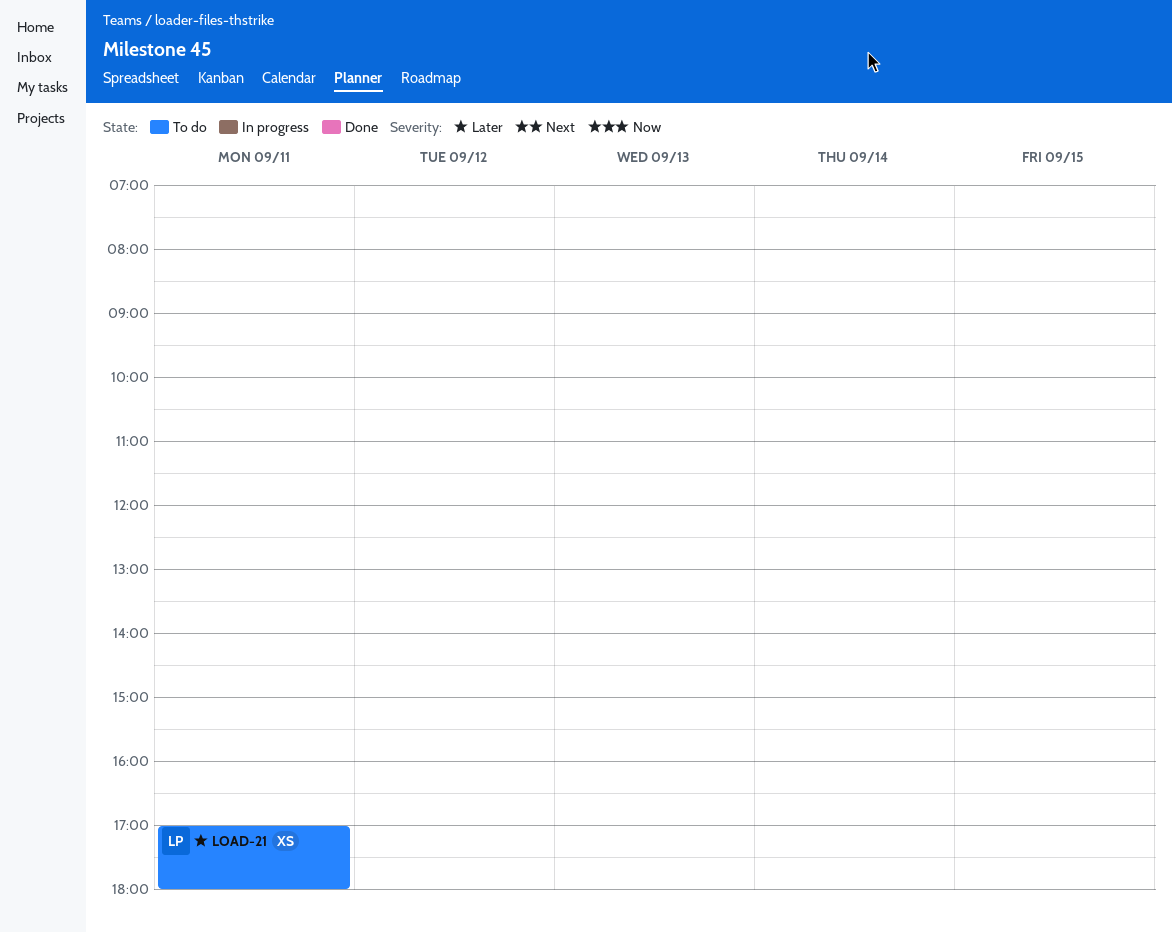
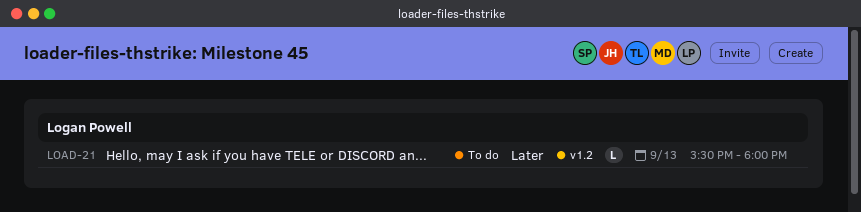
LOAD-21, estimate: XS -> L
LOAD-21, day: Sep 11 -> Sep 13
LOAD-21, begins: 17:00 -> 15:30

